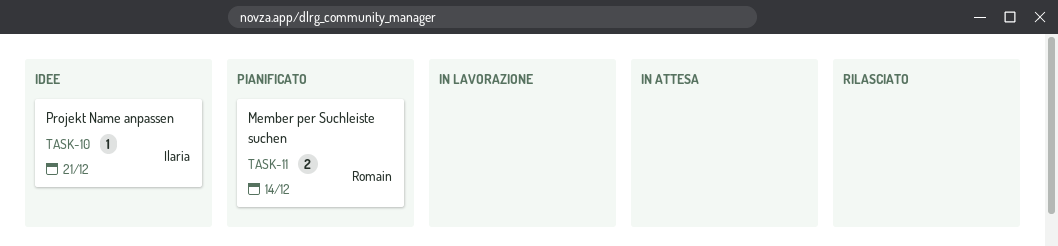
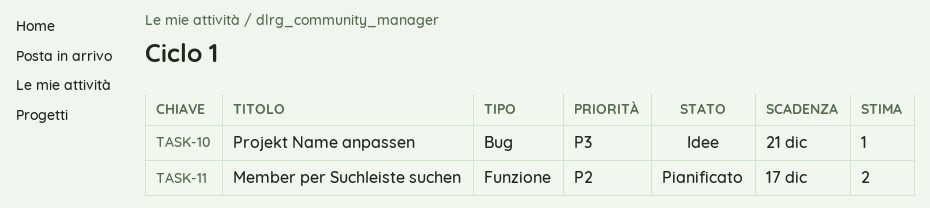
TASK-11, due: Dec 14 -> Dec 17

